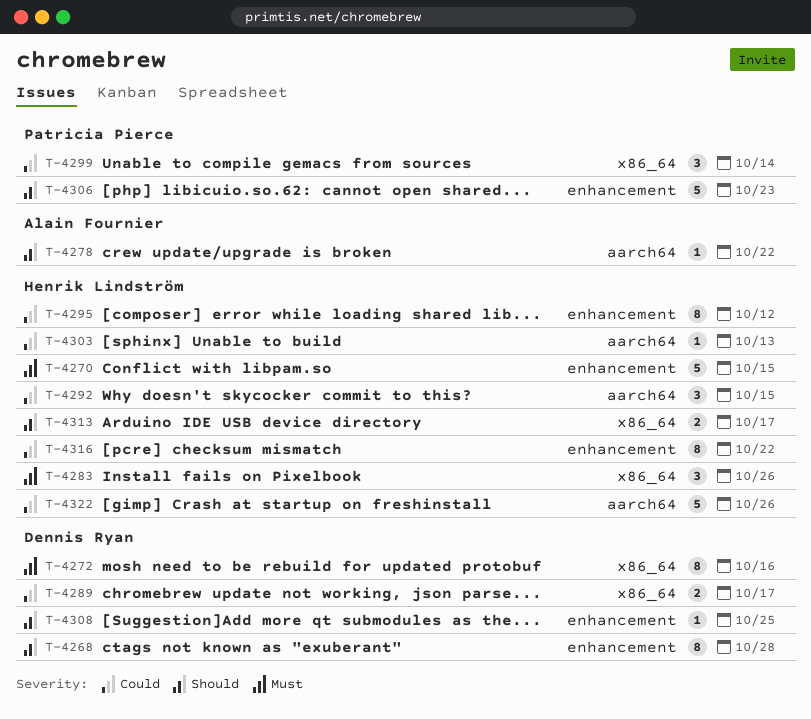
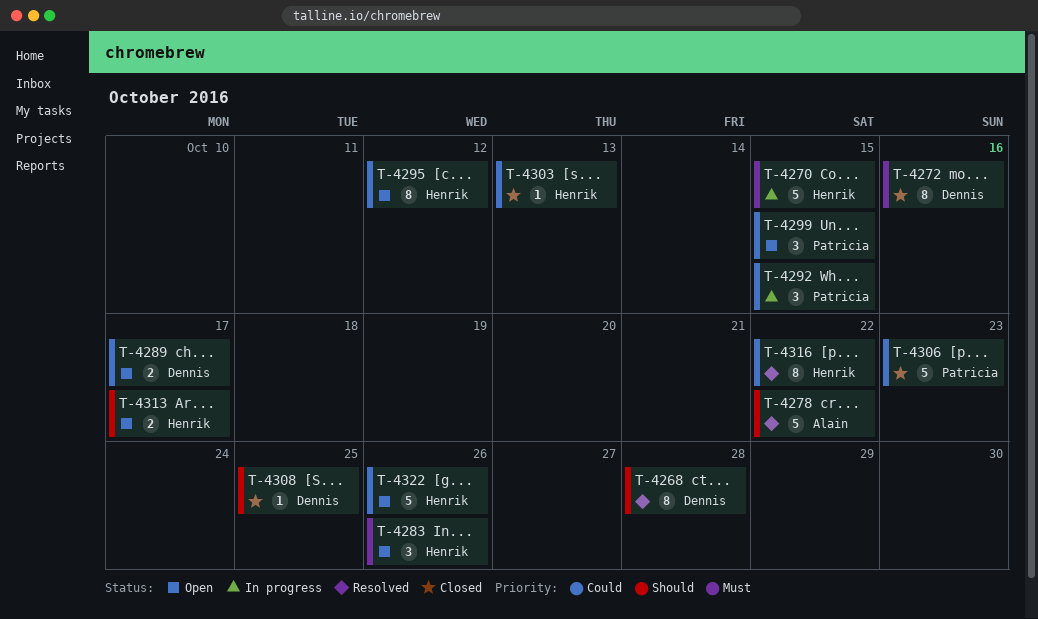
T-4278, estimate: 1 -> 5
T-4292, owner: Henrik Lindström -> Patricia Pierce
T-4299, due: Oct 14 -> Oct 15
T-4306, priority: Should -> Could

